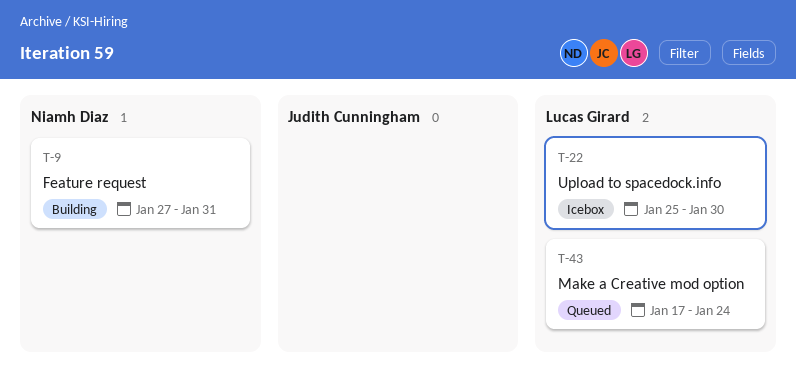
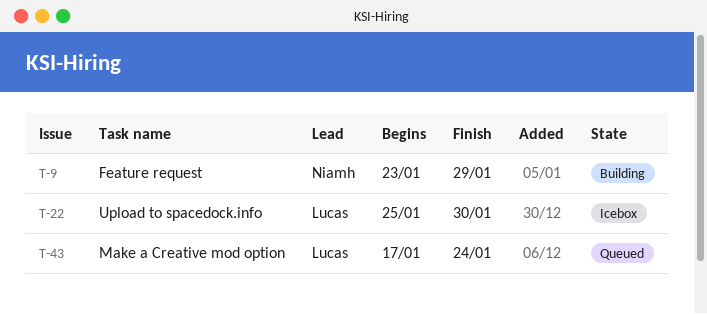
T-9, start: Jan 27 -> Jan 23
T-9, due: Jan 31 -> Jan 29

